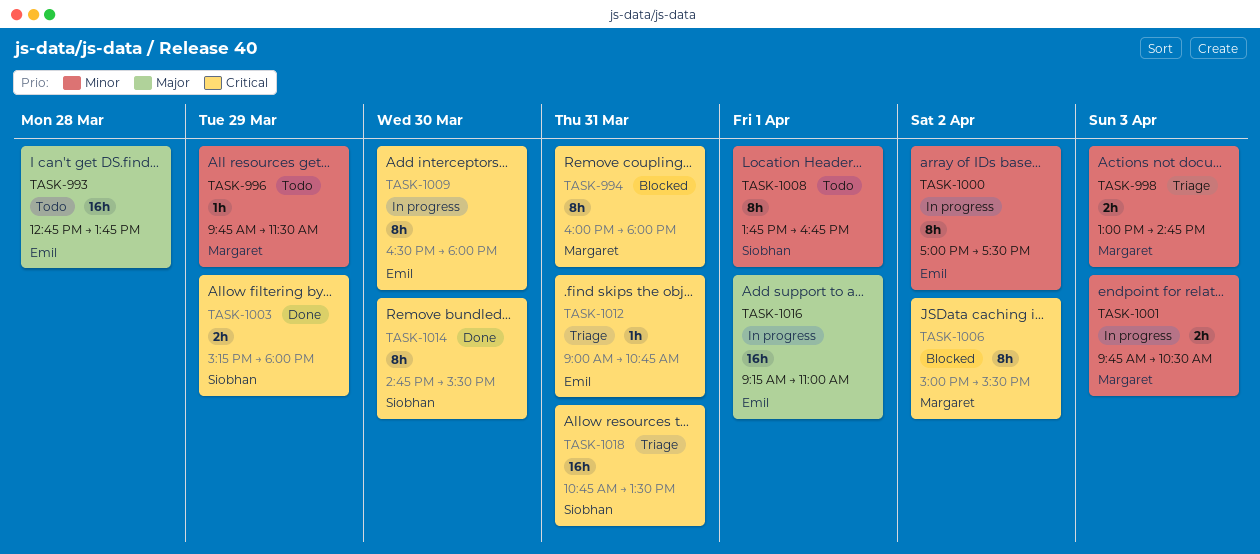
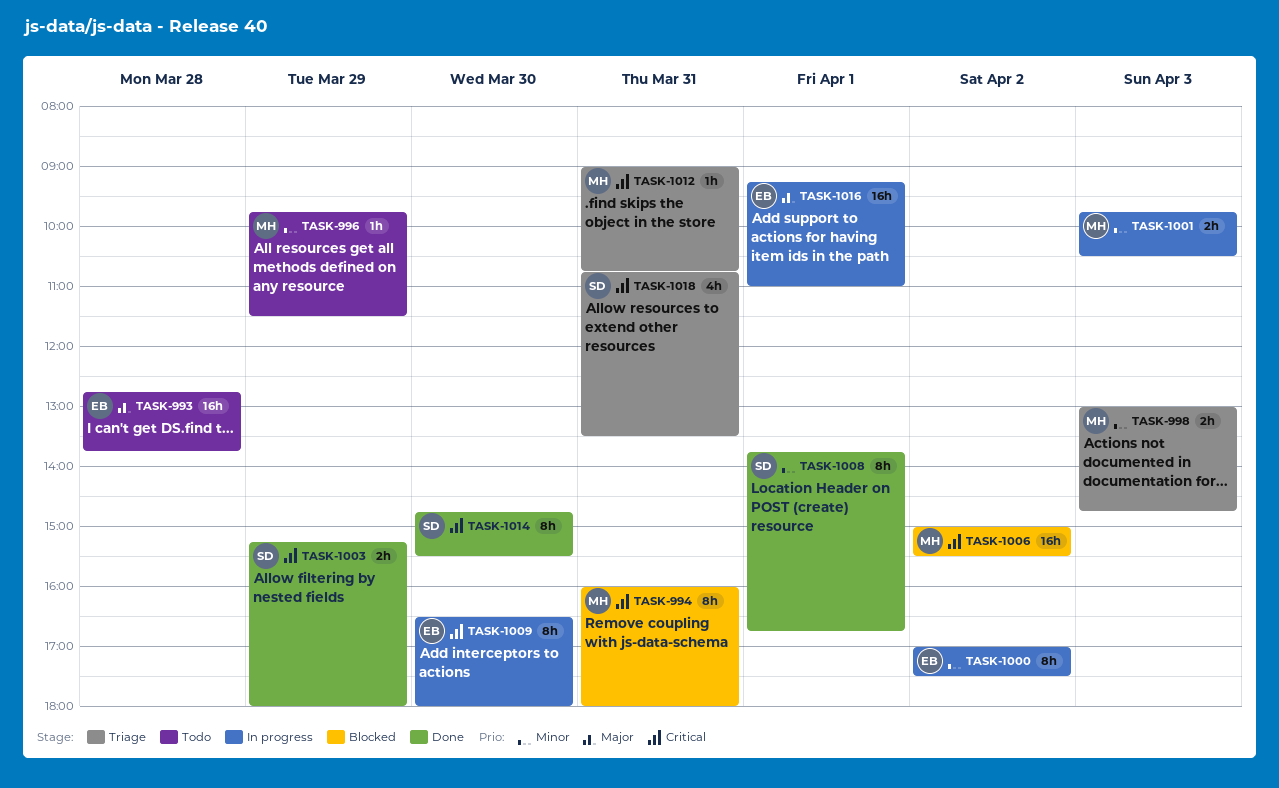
TASK-1006, estimate: 8h -> 16h
TASK-1008, status: Todo -> Done
TASK-1012, owner: Emil -> Margaret
TASK-1018, estimate: 16h -> 4h

